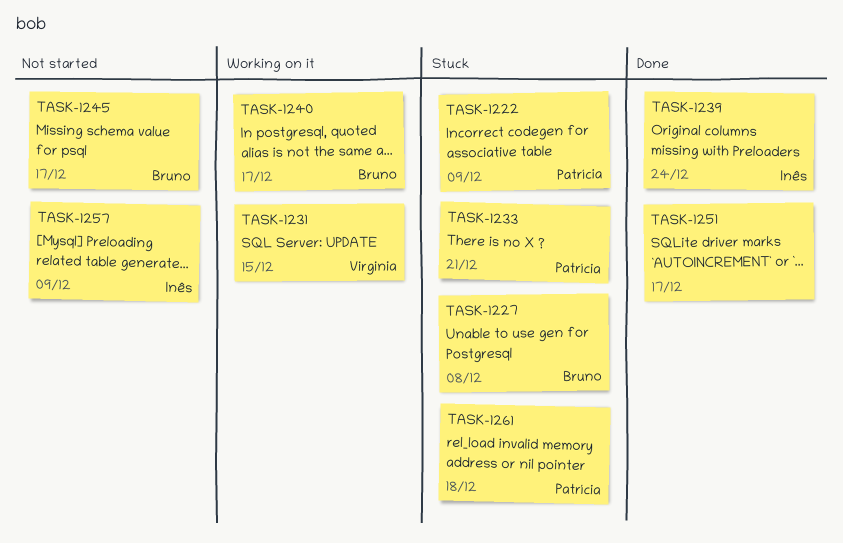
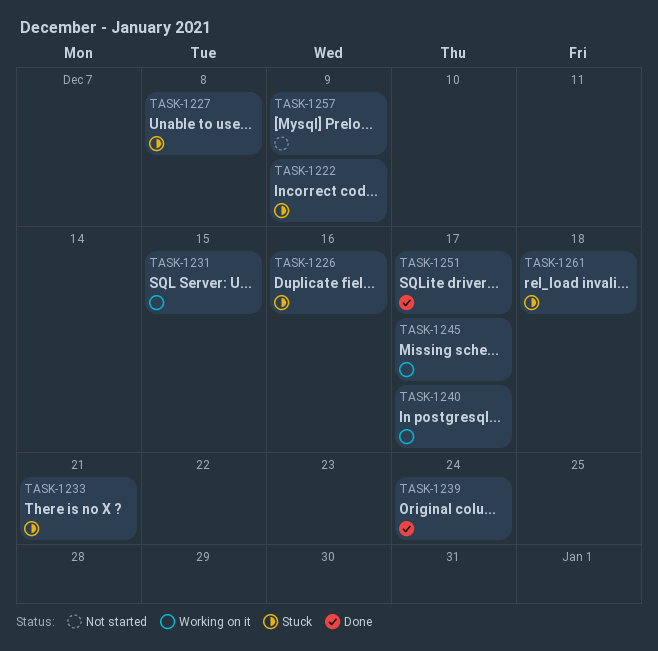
TASK-1226: none -> present
TASK-1245, status: Not started -> Working on it

